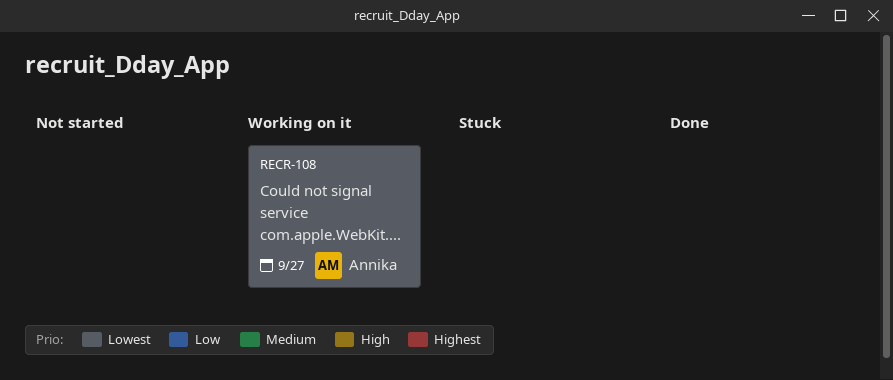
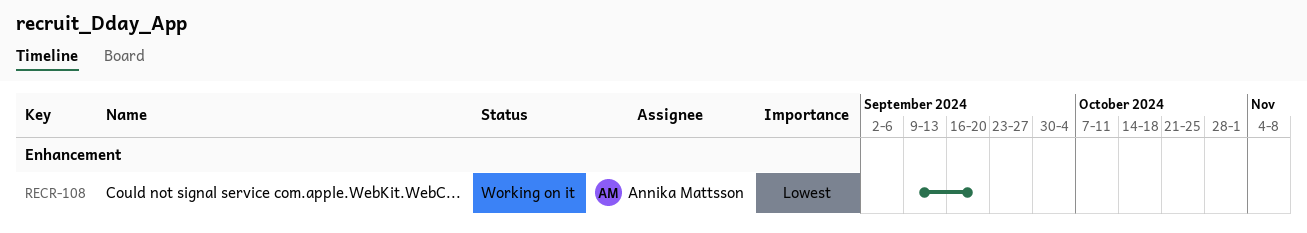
RECR-108, due: Sep 27 -> Sep 20

